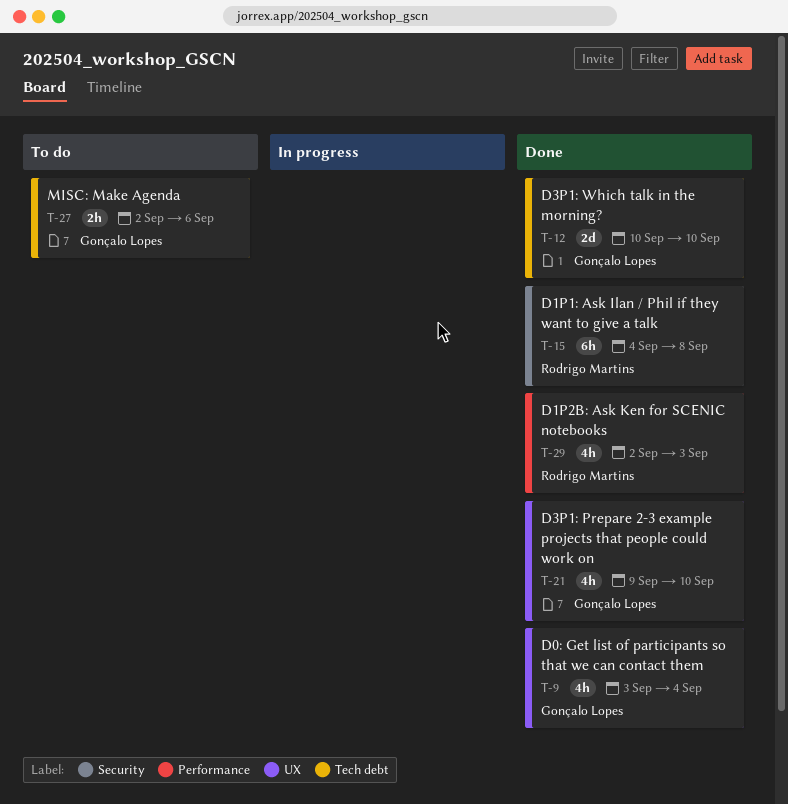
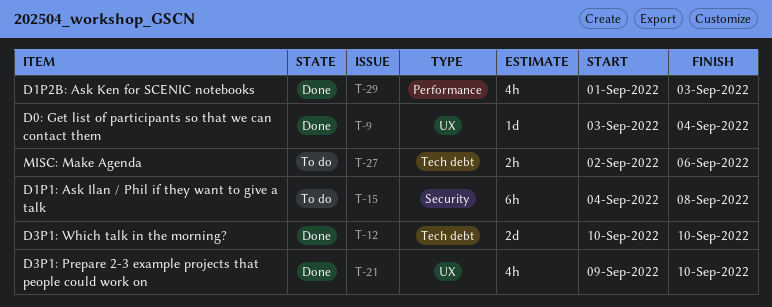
T-9, estimate: 4h -> 1d
T-15, status: Done -> To do
T-29, start: Sep 2 -> Sep 1

